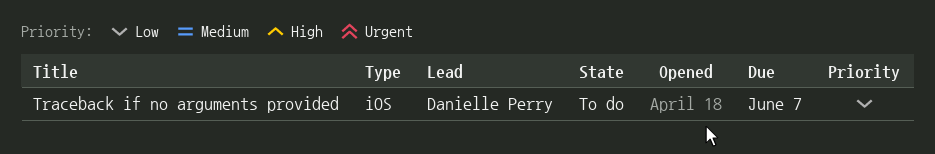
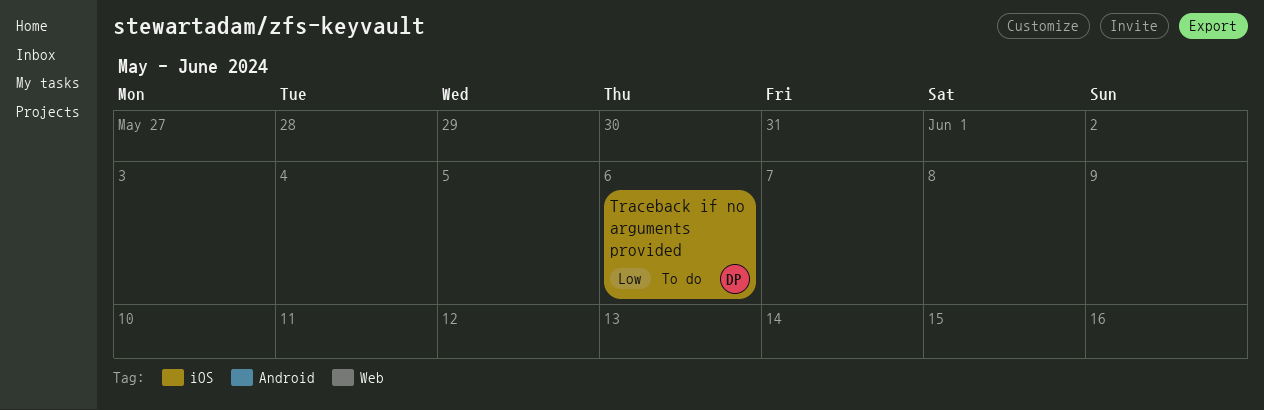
Traceback if no arguments provided, due: Jun 7 -> Jun 6

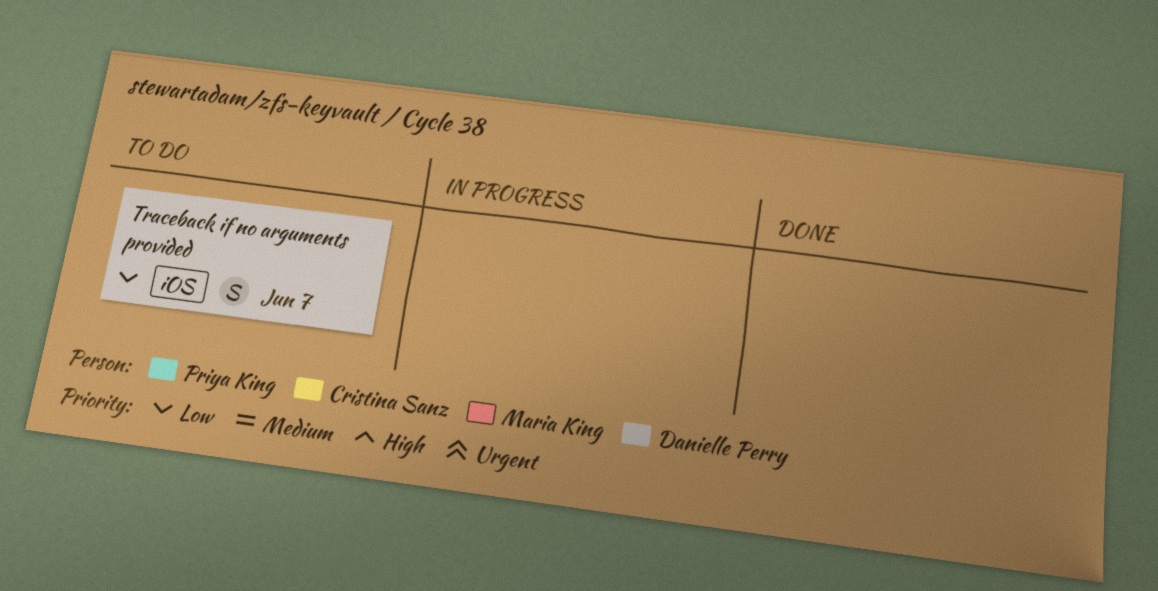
Traceback if no arguments provided, due: Jun 6 -> Jun 7

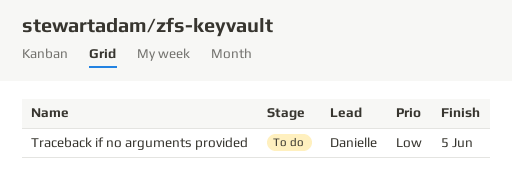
Traceback if no arguments provided, due: Jun 7 -> Jun 5

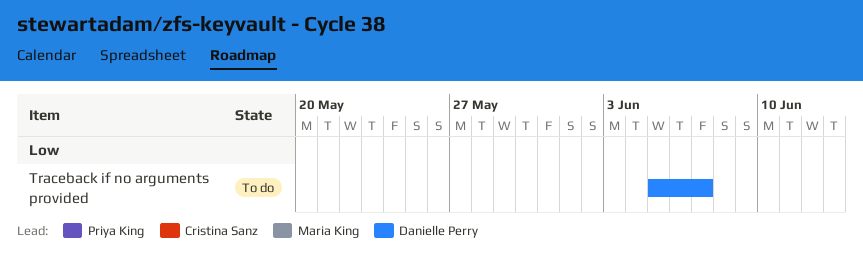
Traceback if no arguments provided, due: Jun 5 -> Jun 7

